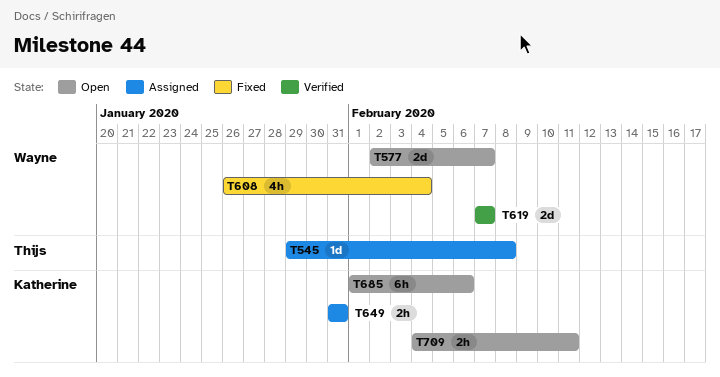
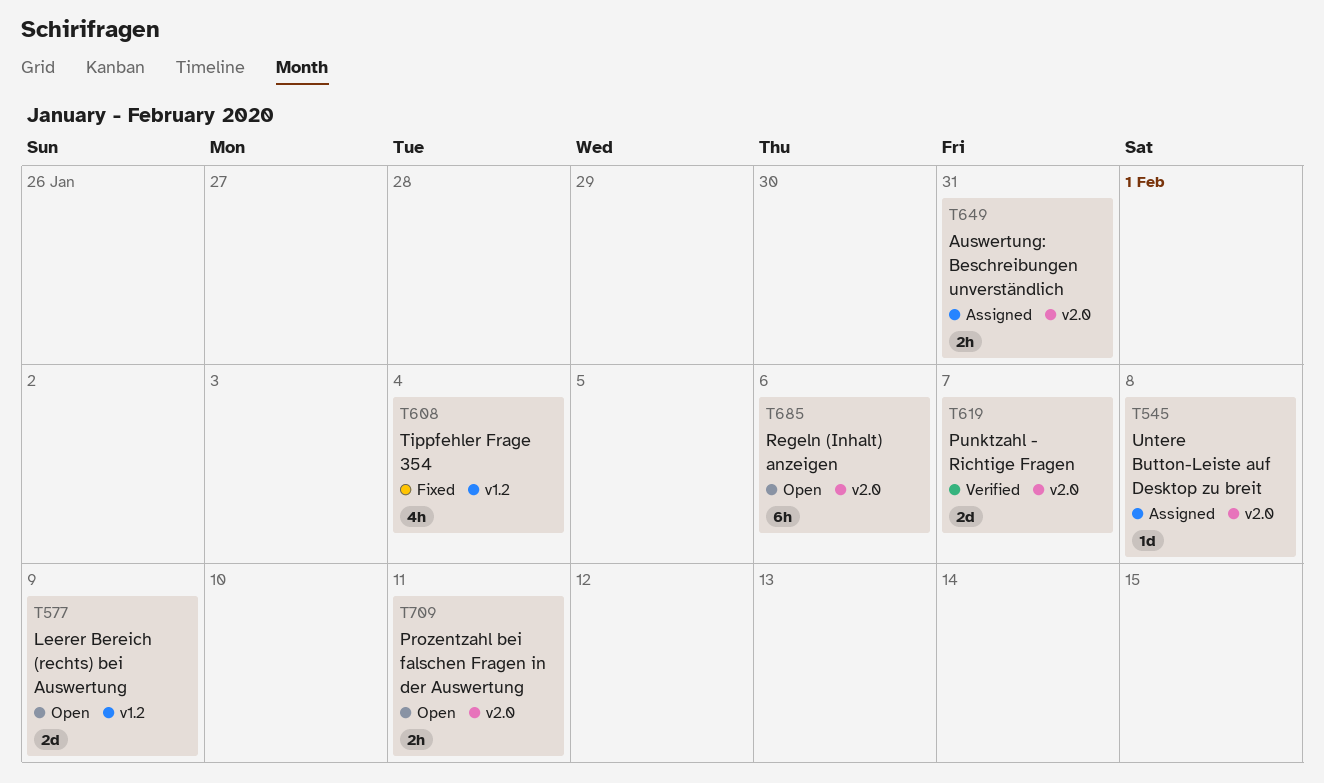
T577, due: Feb 7 -> Feb 9

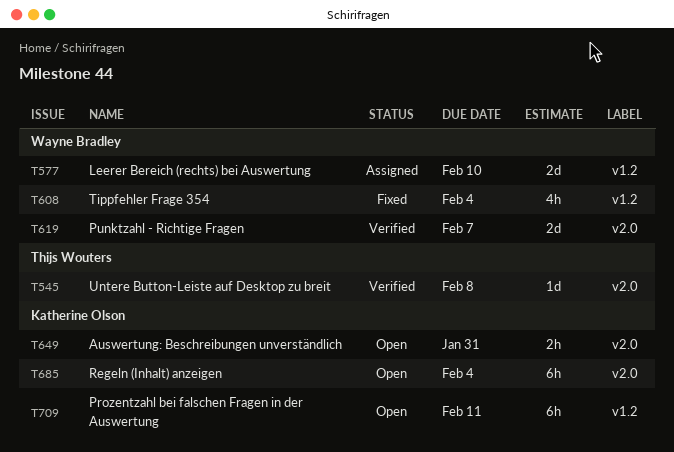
T545, status: Assigned -> Verified
T577, status: Open -> Assigned
T577, due: Feb 9 -> Feb 10
T649, status: Assigned -> Open
T685, due: Feb 6 -> Feb 4
T709, label: v2.0 -> v1.2
T709, estimate: 2h -> 6h

